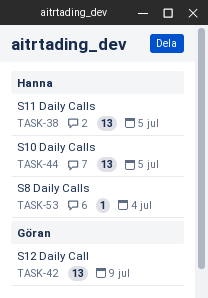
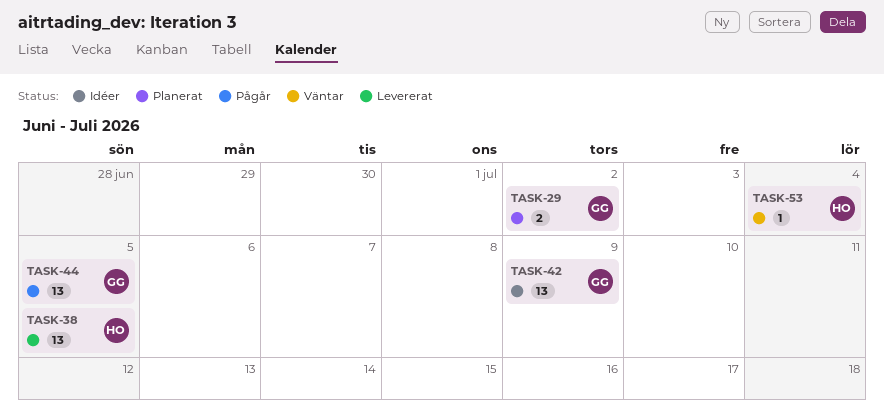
TASK-29: none -> present
TASK-44, owner: Hanna -> Göran

